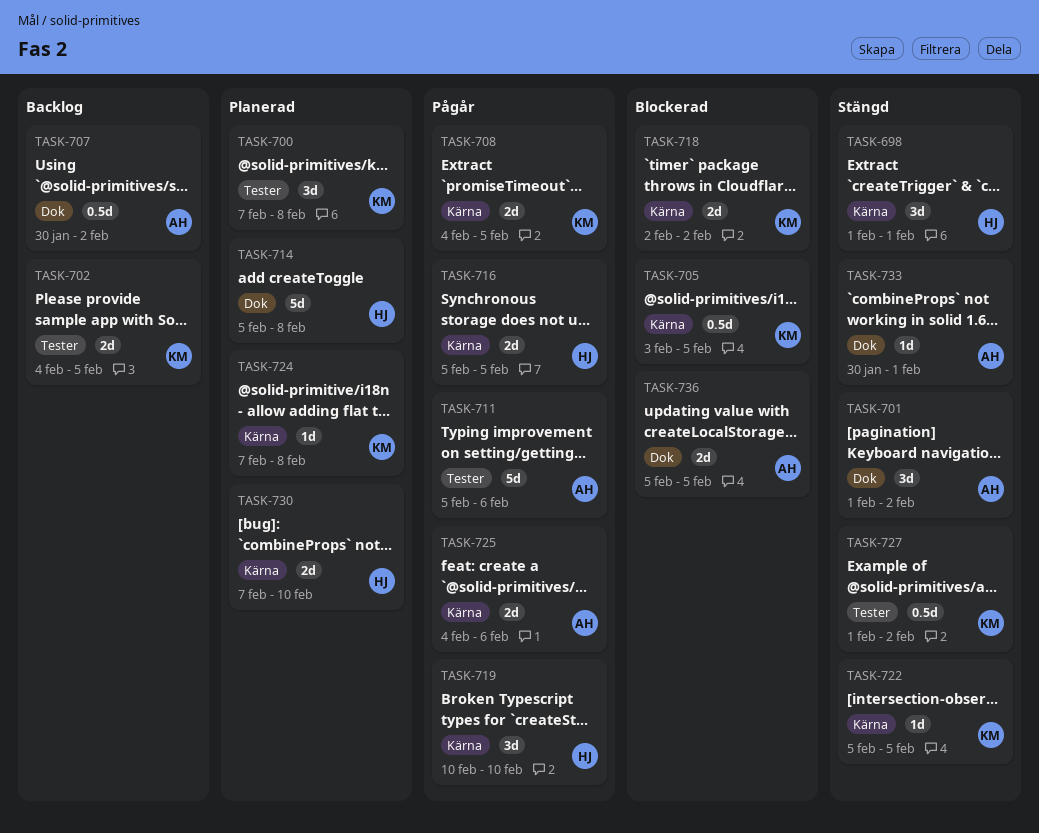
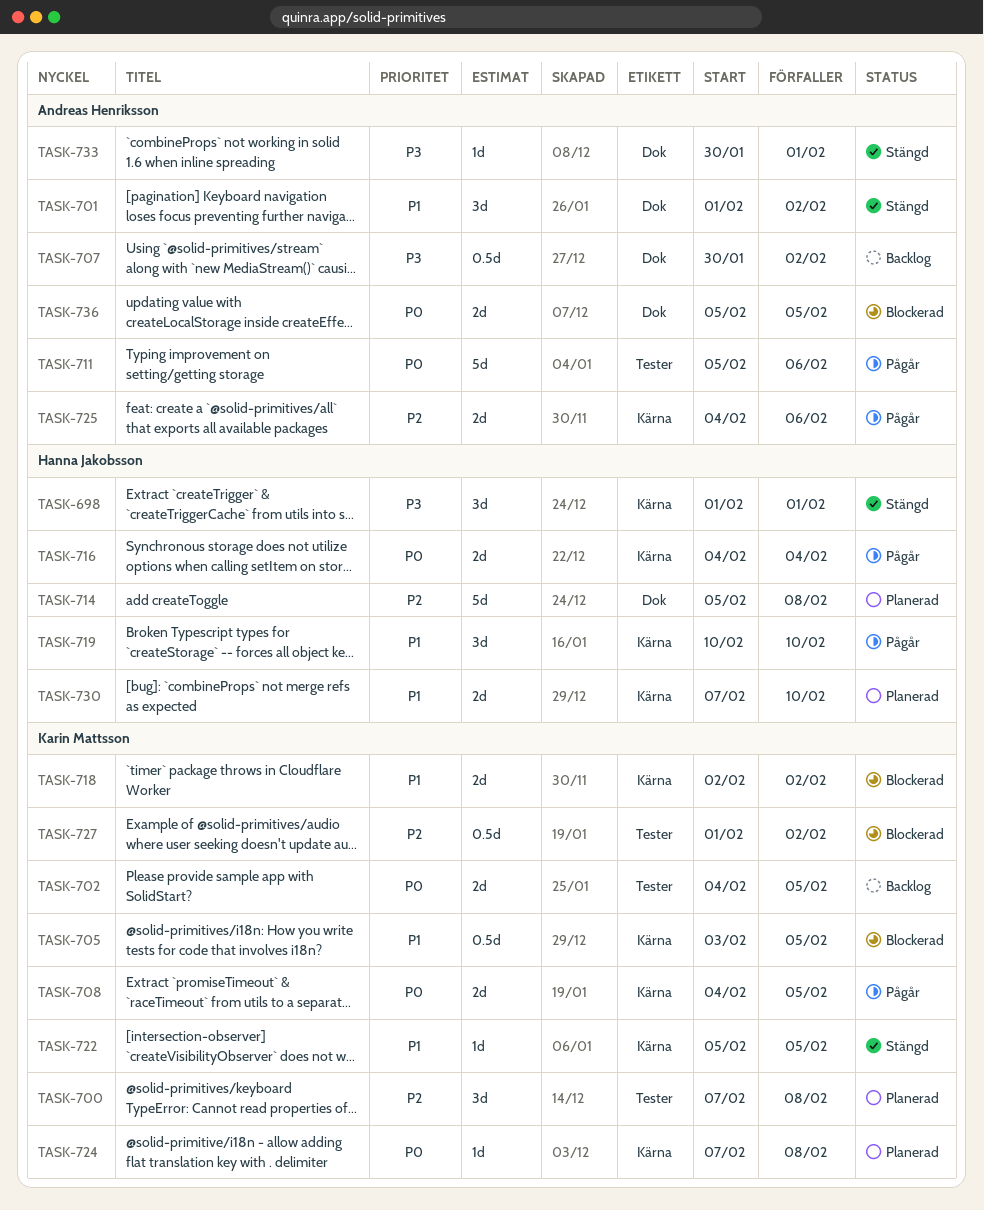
TASK-716, start: Feb 5 -> Feb 4
TASK-716, due: Feb 5 -> Feb 4
TASK-727, status: Stängd -> Blockerad

